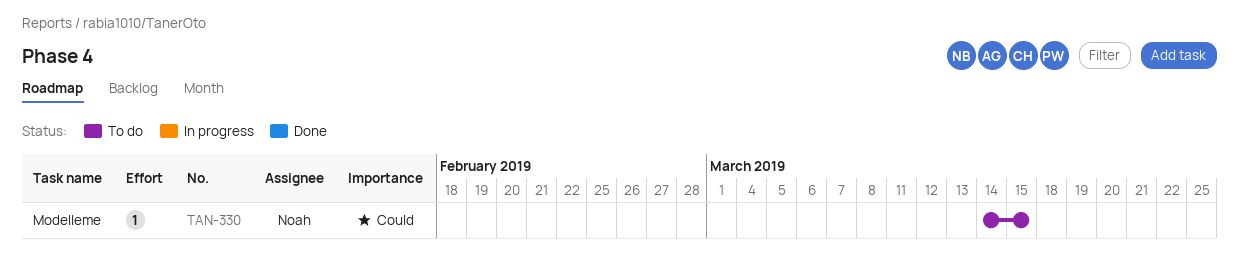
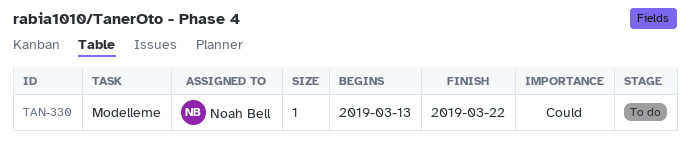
TAN-330, start: Mar 14 -> Mar 13
TAN-330, due: Mar 15 -> Mar 22

